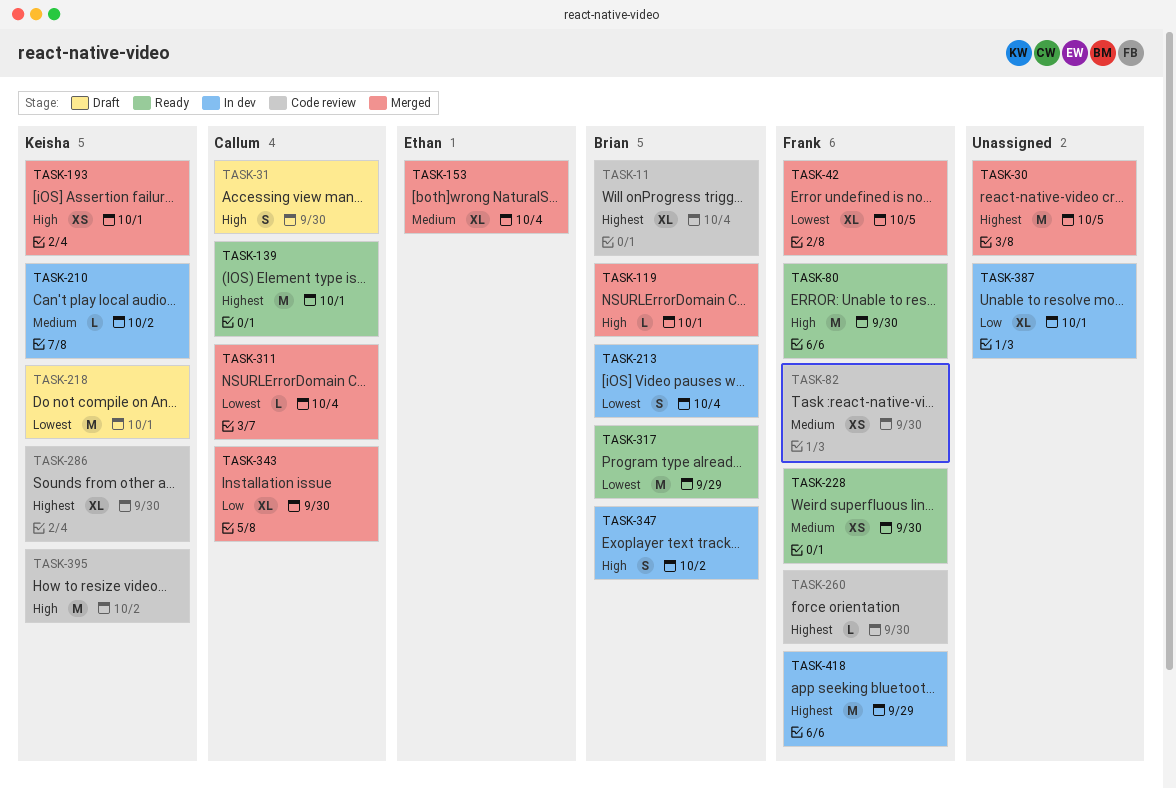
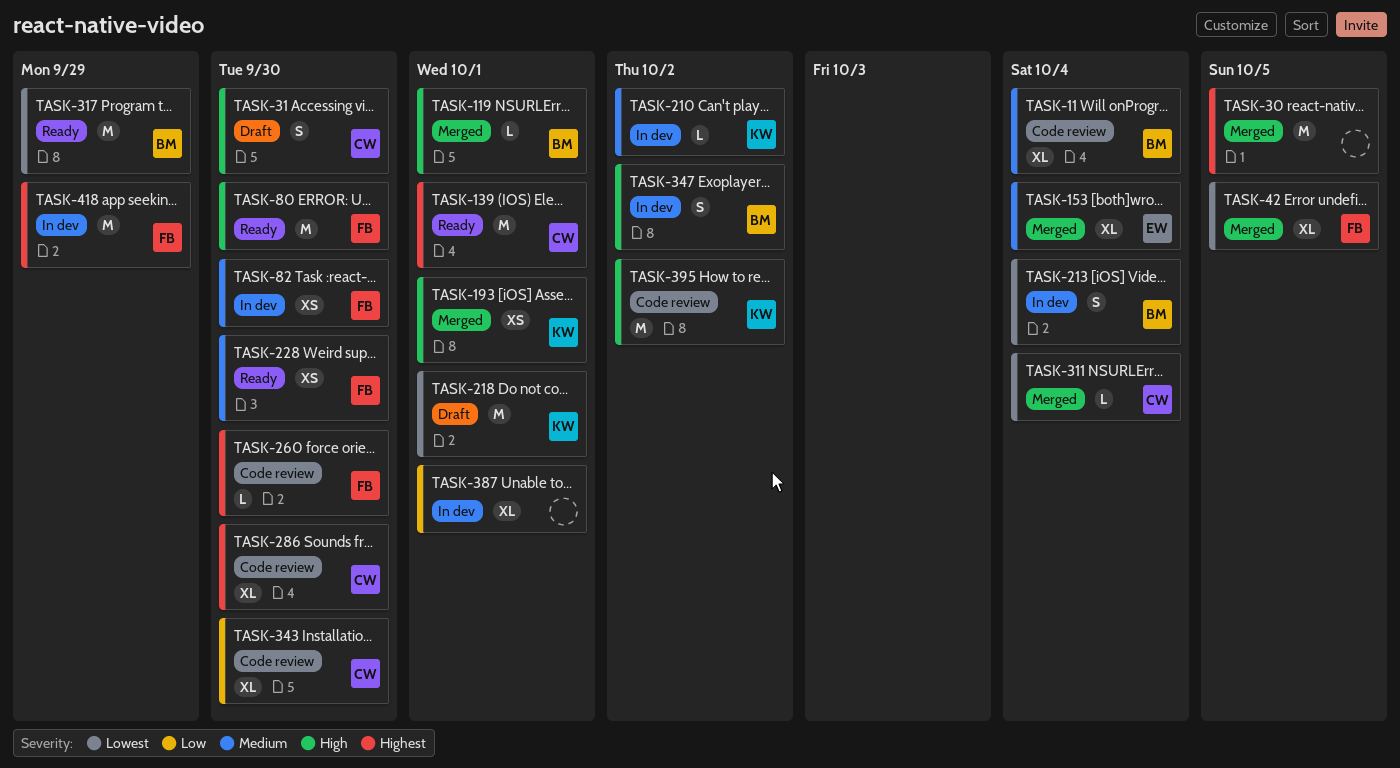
TASK-11, priority: Highest -> Medium
TASK-82, status: Code review -> In dev
TASK-286, owner: Keisha -> Callum
TASK-343, status: Merged -> Code review

